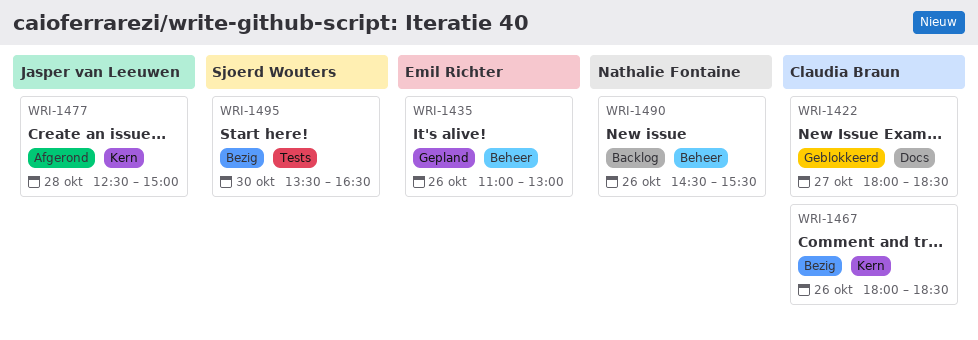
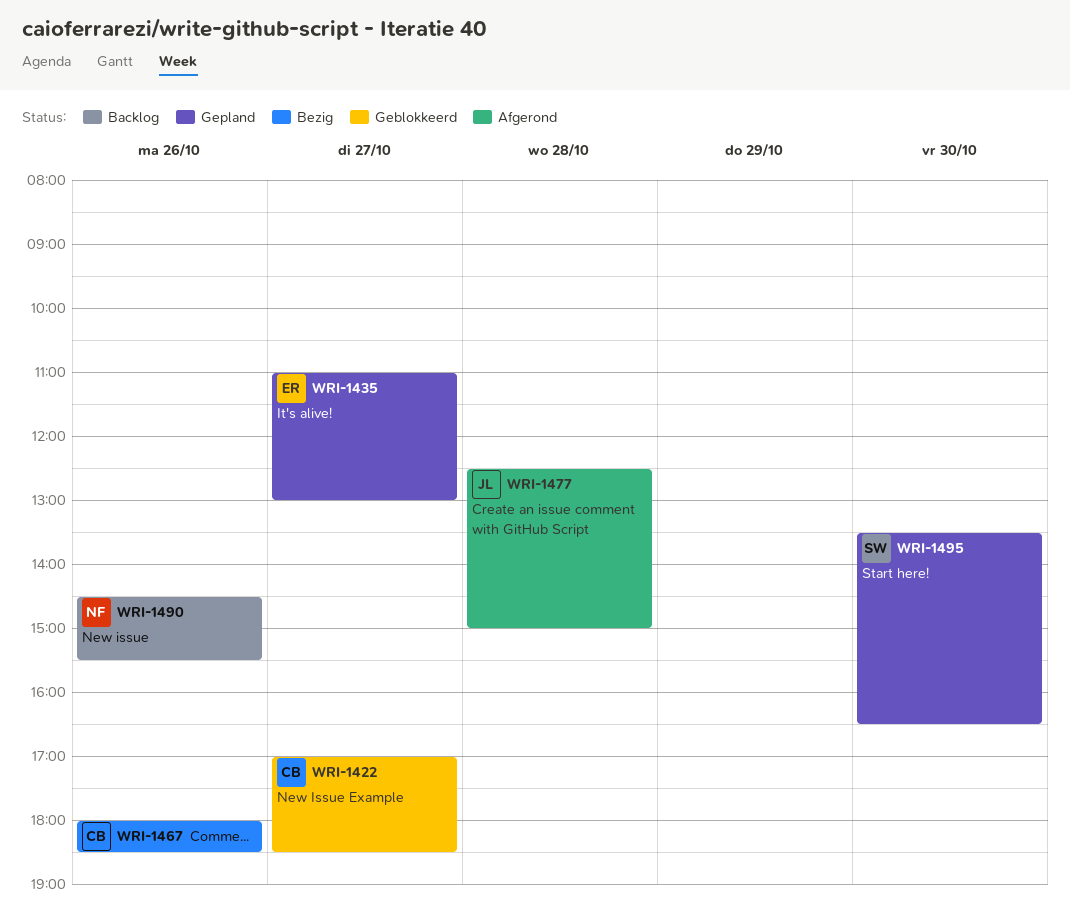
WRI-1422, begins: 18:00 -> 17:00
WRI-1435, day: Oct 26 -> Oct 27
WRI-1495, status: Bezig -> Gepland

